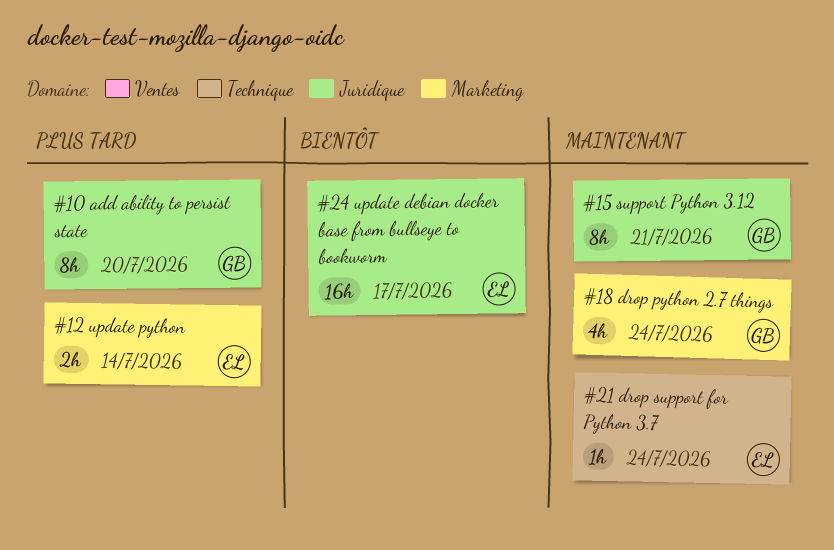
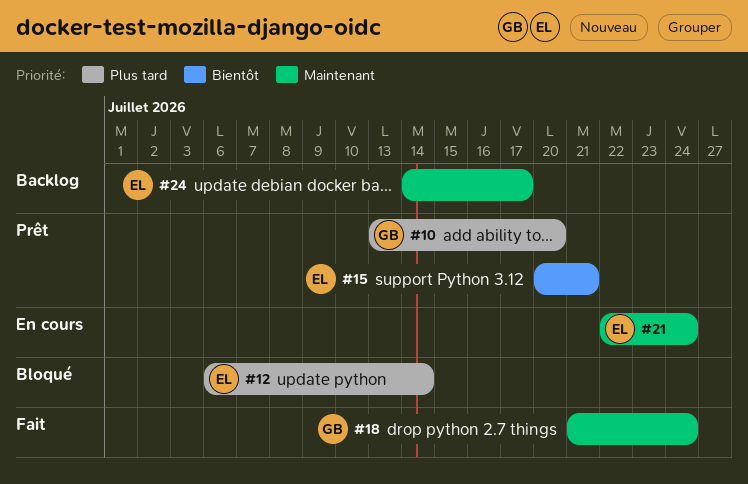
#15, owner: GB -> EL
#15, priority: Maintenant -> Bientôt
#24, priority: Bientôt -> Maintenant

